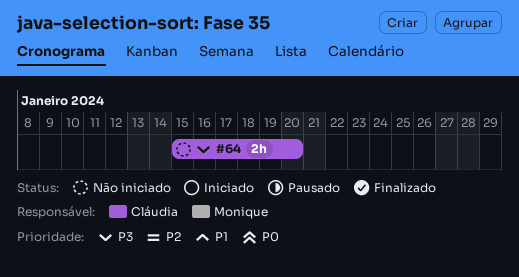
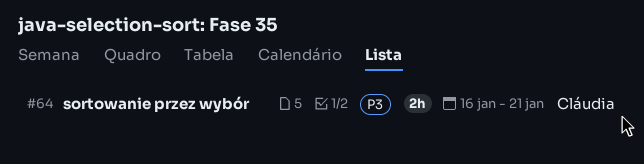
#64, start: Jan 15 -> Jan 16
#64, due: Jan 20 -> Jan 21

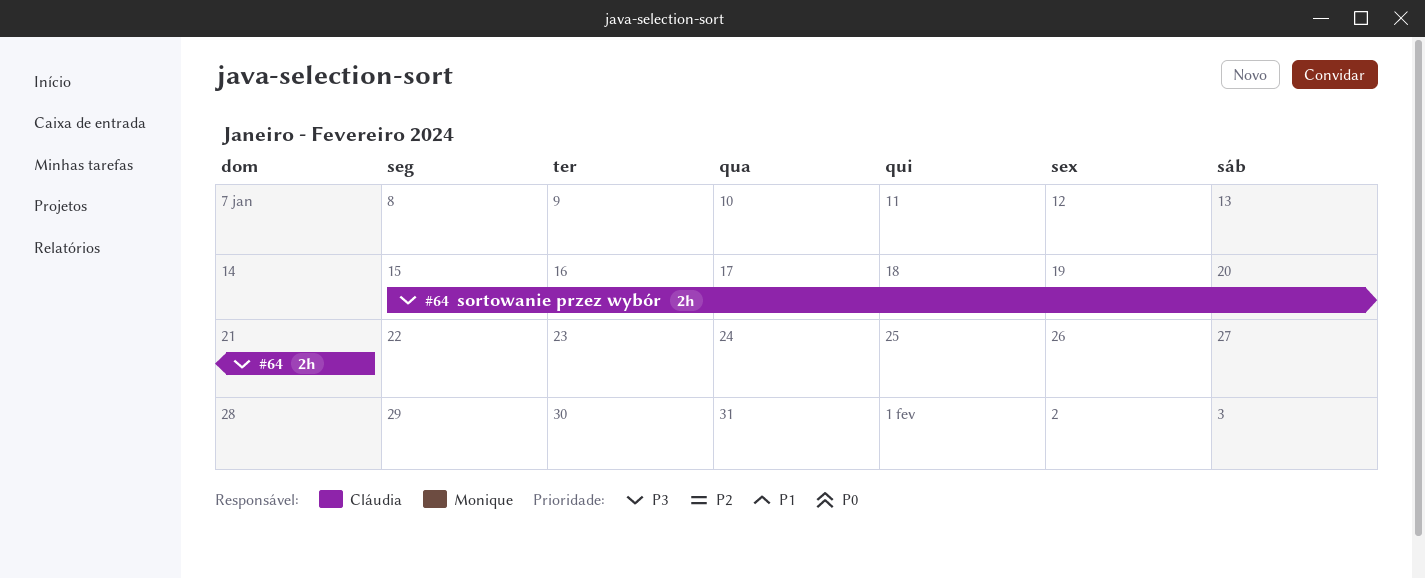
#64, start: Jan 16 -> Jan 15

